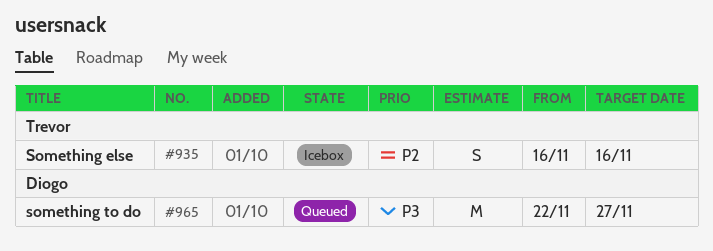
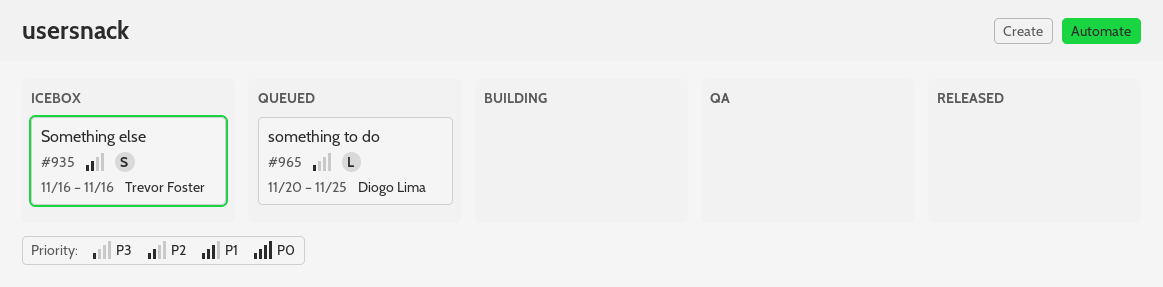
#965, estimate: M -> L
#965, start: Nov 22 -> Nov 20
#965, due: Nov 27 -> Nov 25

